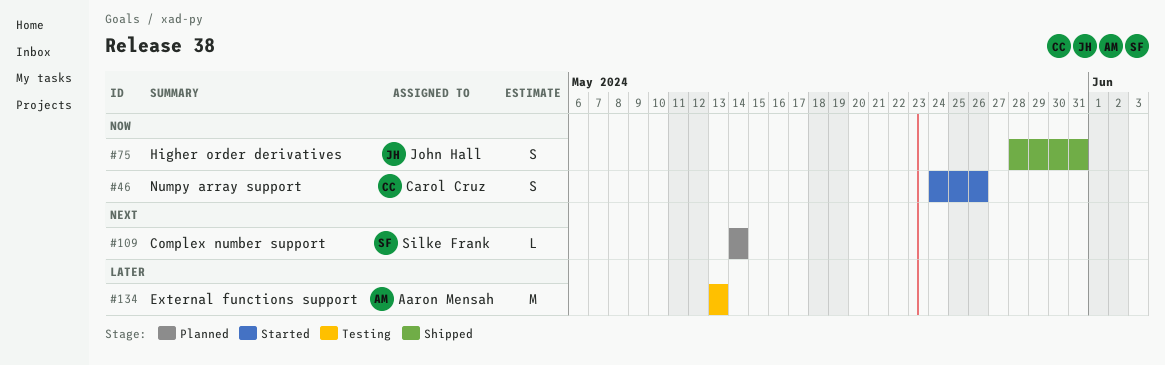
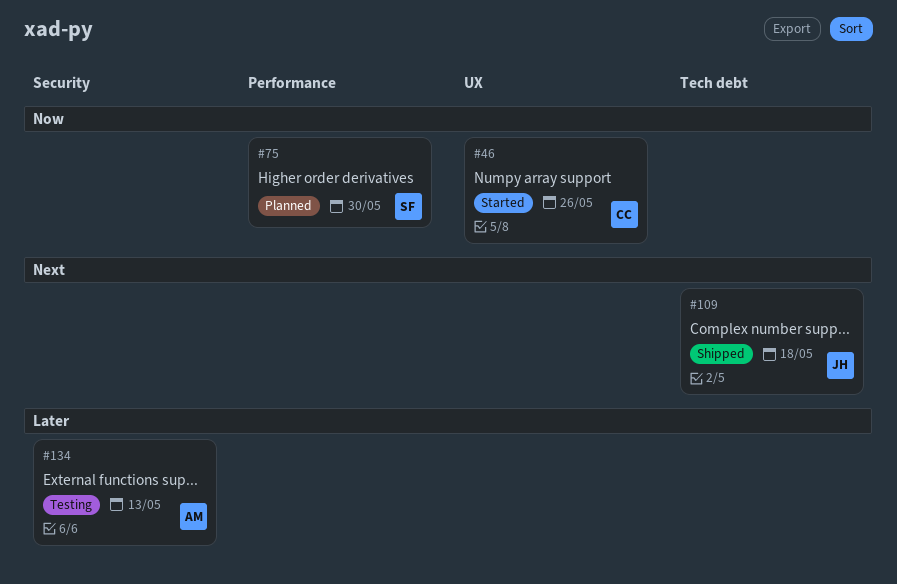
#75, status: Shipped -> Planned
#75, owner: John Hall -> Silke Frank
#75, due: May 31 -> May 30
#109, status: Planned -> Shipped
#109, owner: Silke Frank -> John Hall
#109, due: May 14 -> May 18

